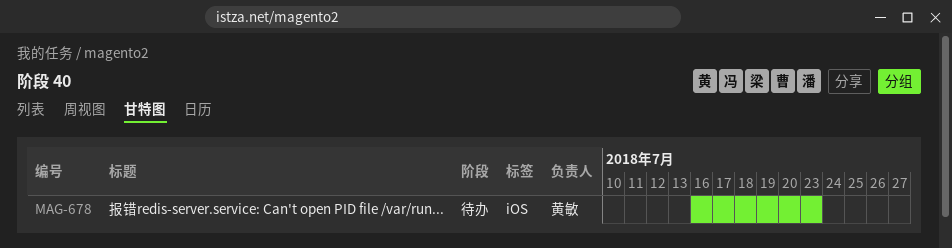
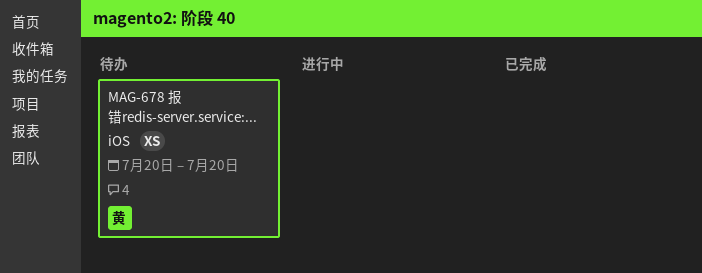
MAG-678, start: Jul 16 -> Jul 20
MAG-678, due: Jul 23 -> Jul 20

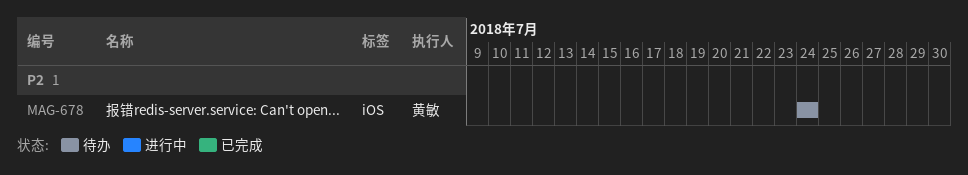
MAG-678, start: Jul 20 -> Jul 24
MAG-678, due: Jul 20 -> Jul 24

